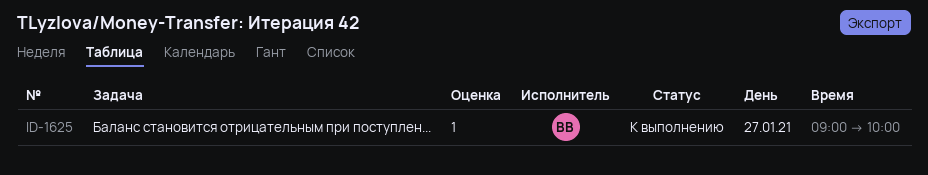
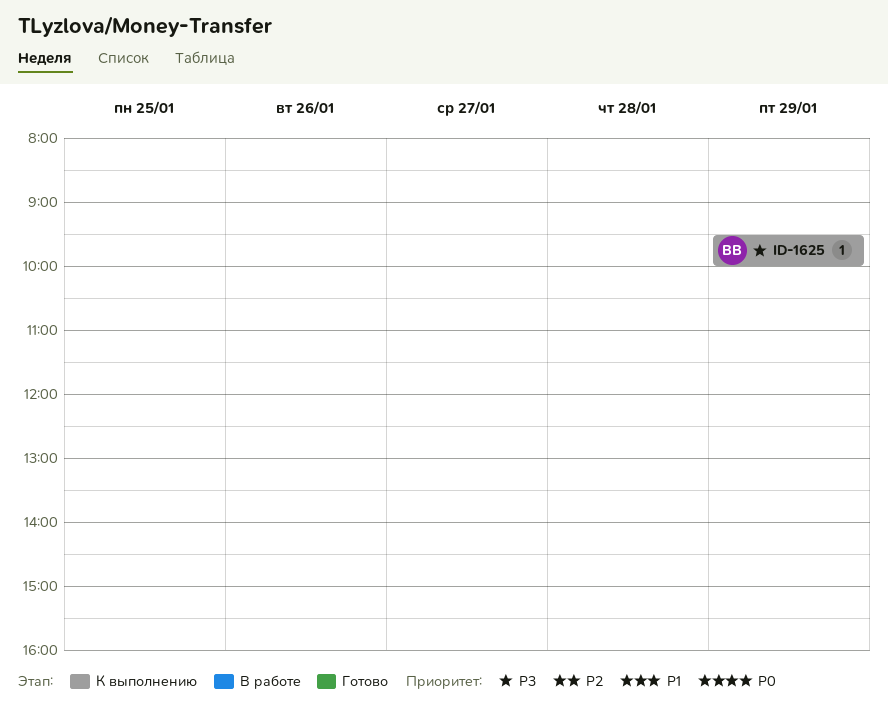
ID-1625, day: Jan 27 -> Jan 29
ID-1625, begins: 09:00 -> 09:30

